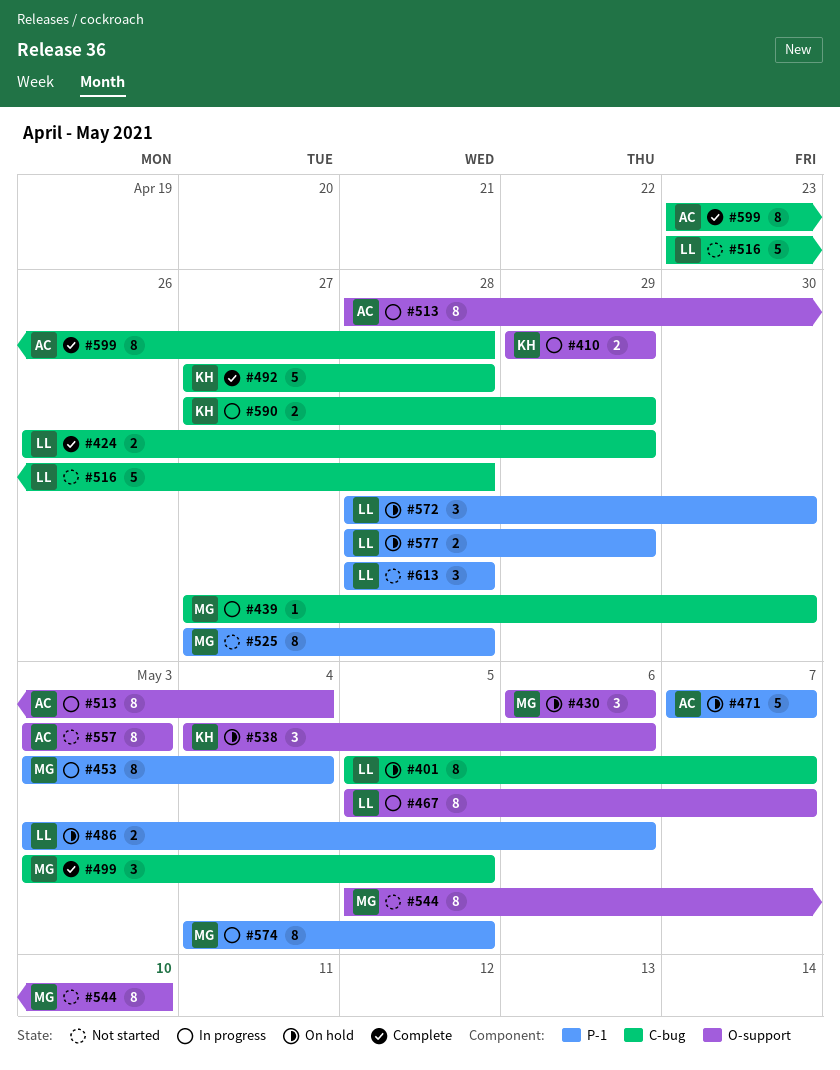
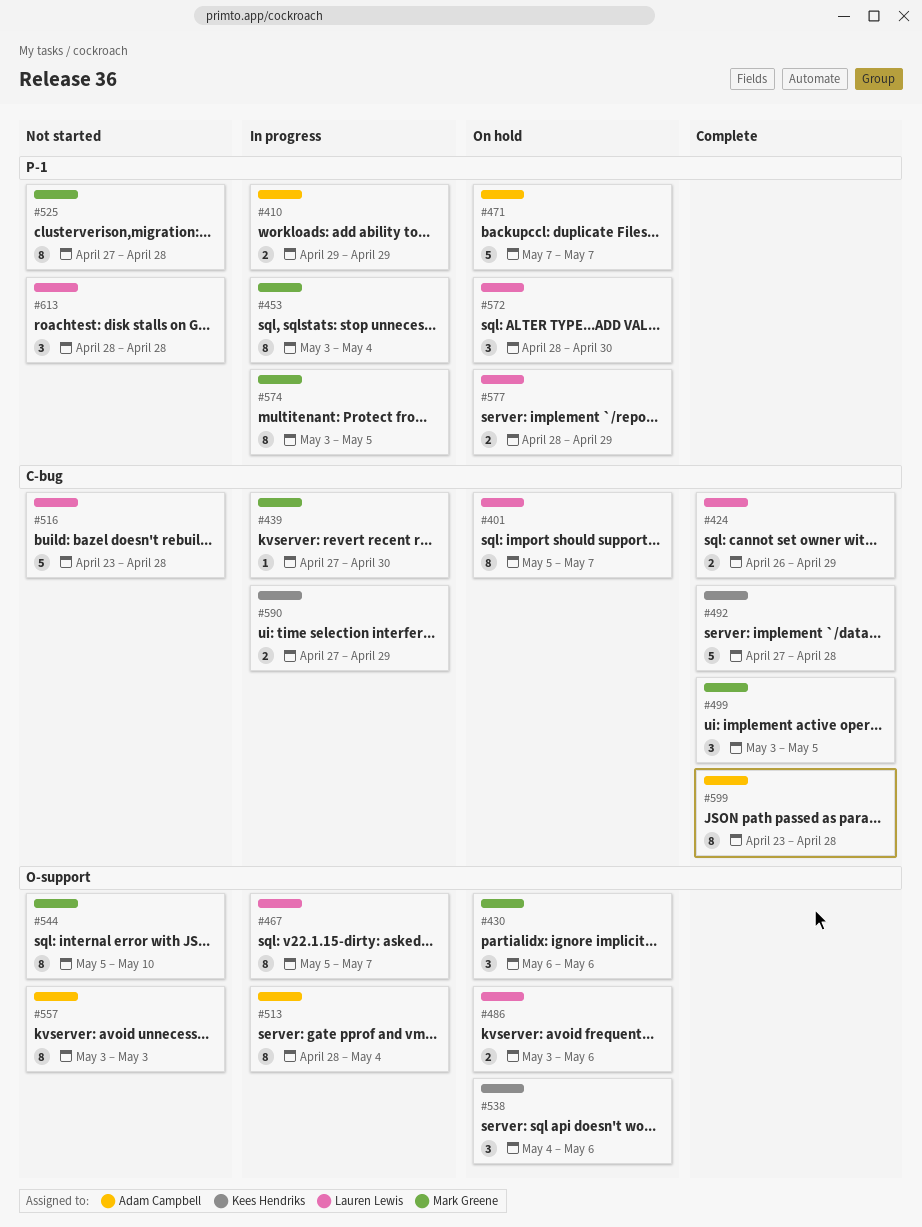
#410, owner: Kees Hendriks -> Adam Campbell
#410, label: O-support -> P-1
#486, label: P-1 -> O-support
#574, start: May 4 -> May 3

